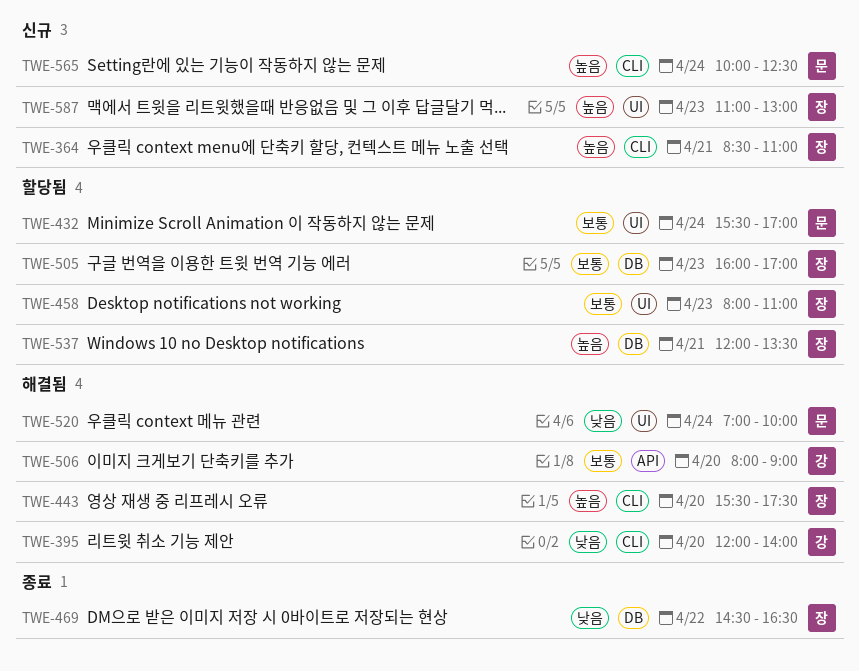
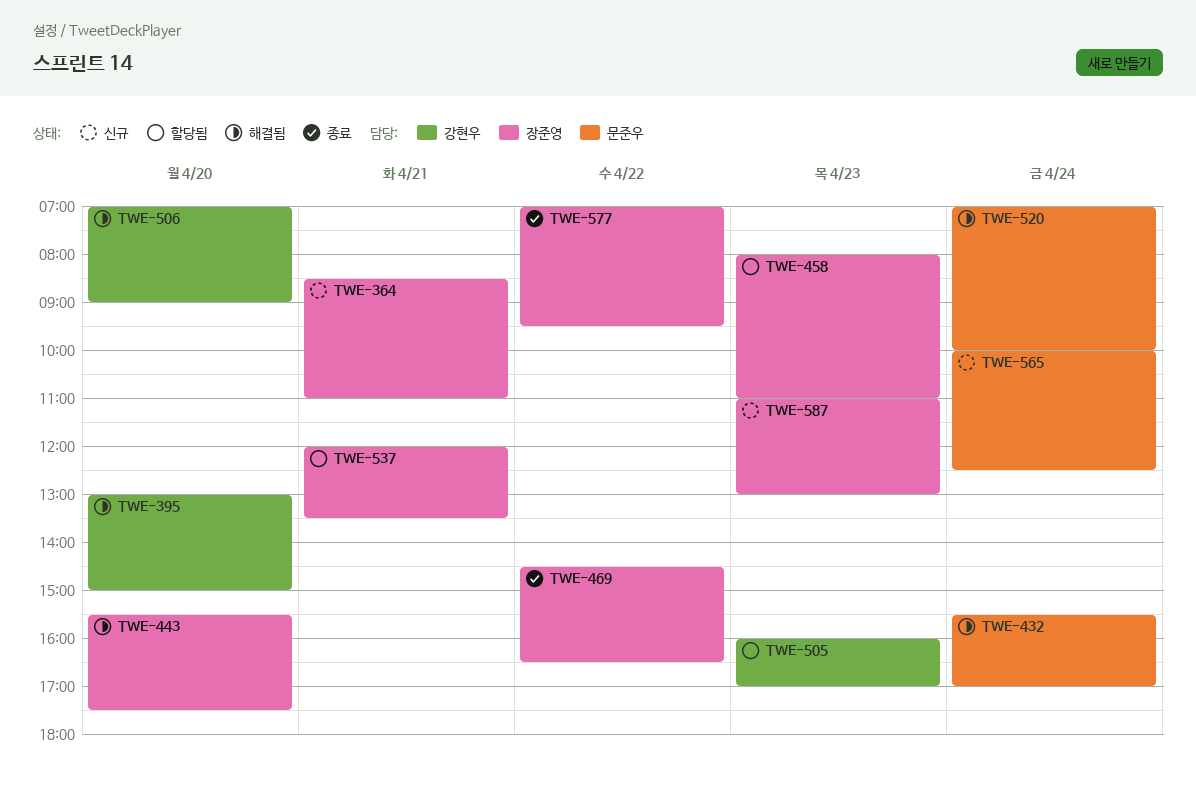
TWE-395, begins: 12:00 -> 13:00
TWE-395, ends: 14:00 -> 15:00
TWE-432, status: 할당됨 -> 해결됨
TWE-505, owner: 장준영 -> 강현우
TWE-506, begins: 08:00 -> 07:00
TWE-577: none -> present

